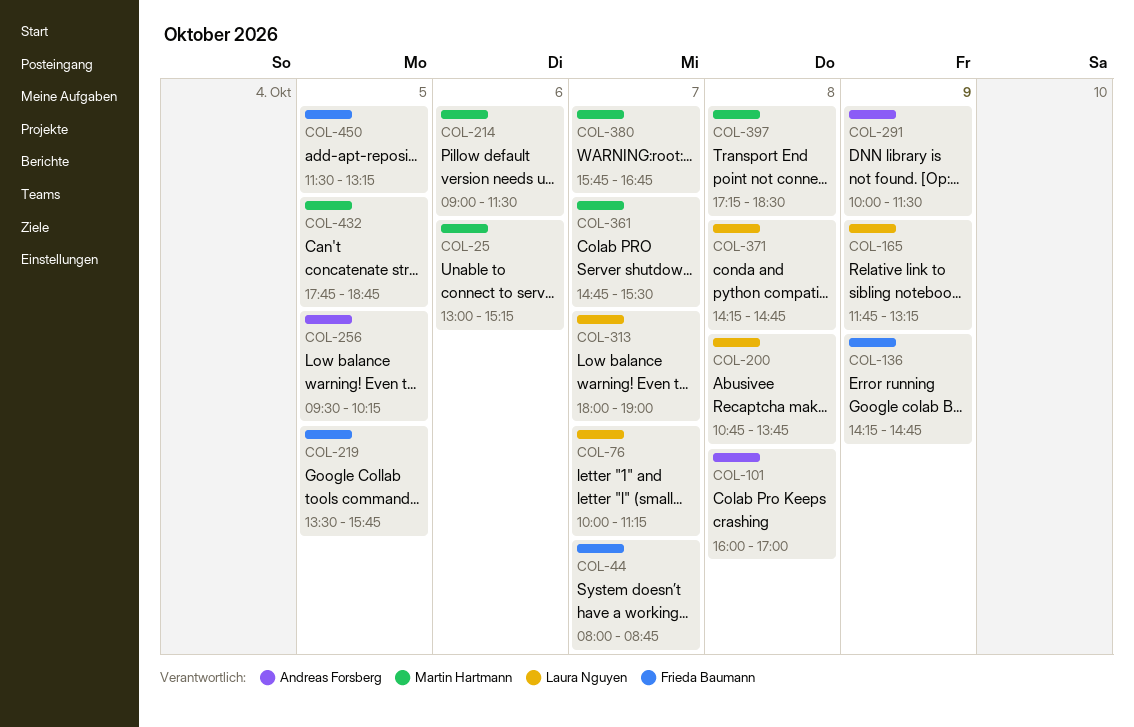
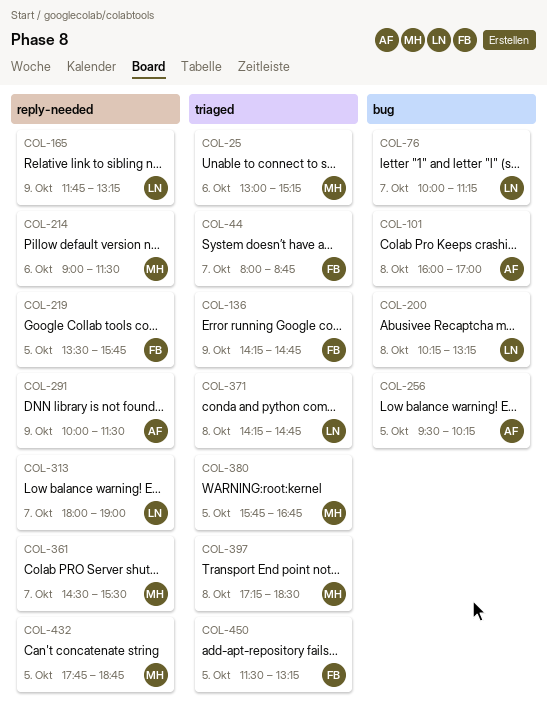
COL-200, begins: 10:45 -> 10:15
COL-200, ends: 13:45 -> 13:15
COL-361, begins: 14:45 -> 14:30
COL-380, day: Oct 7 -> Oct 5

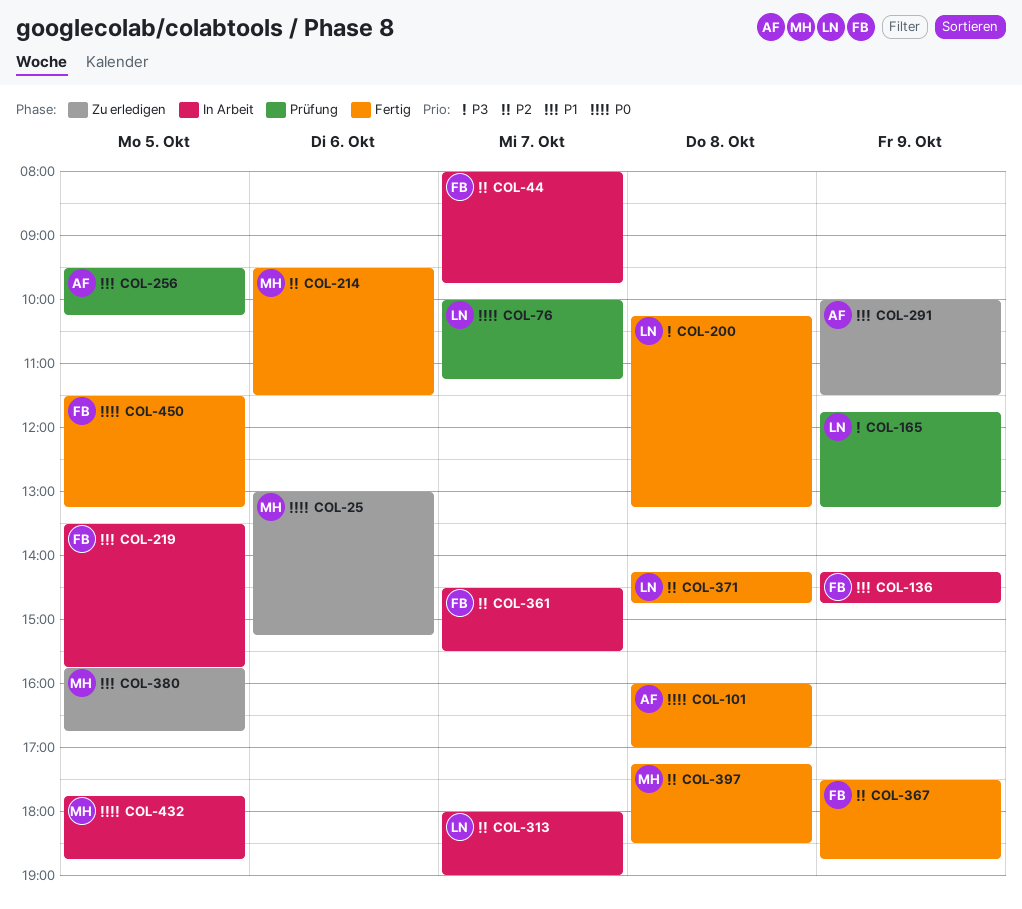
COL-44, ends: 08:45 -> 09:45
COL-214, begins: 09:00 -> 09:30
COL-361, owner: MH -> FB
COL-367: none -> present

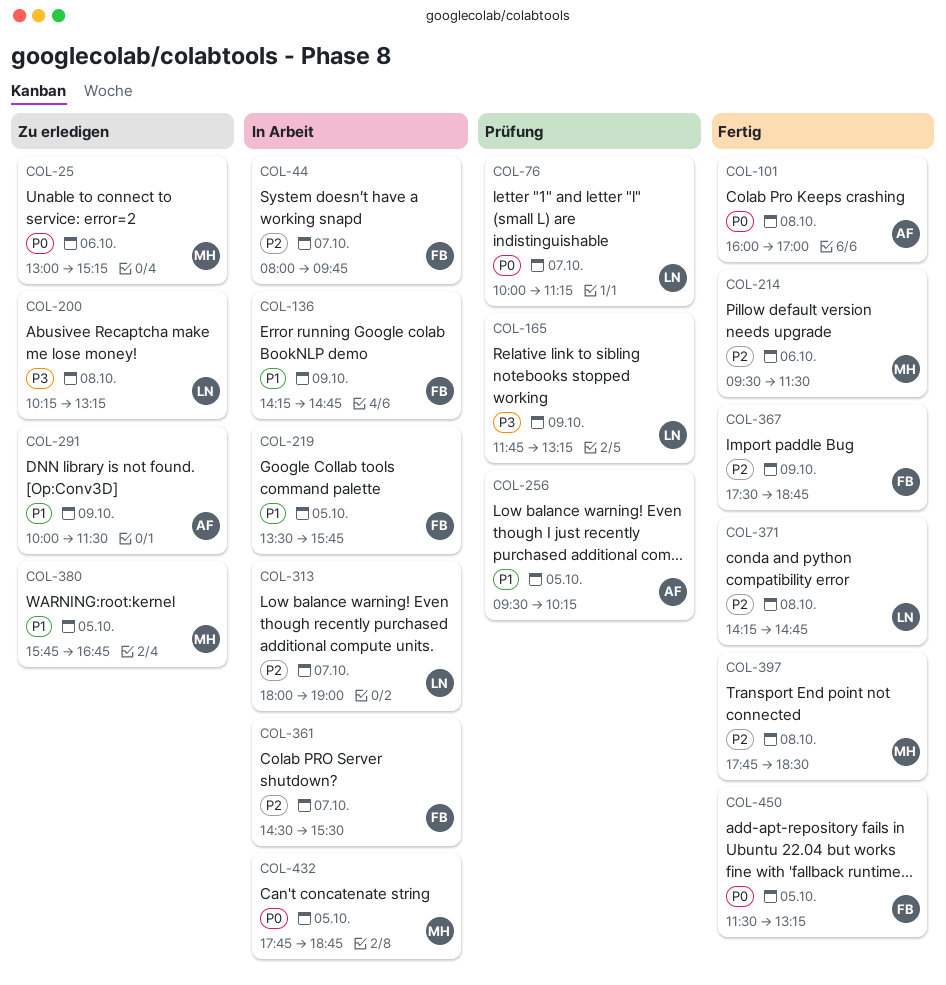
COL-200, status: Fertig -> Zu erledigen
COL-397, begins: 17:15 -> 17:45

